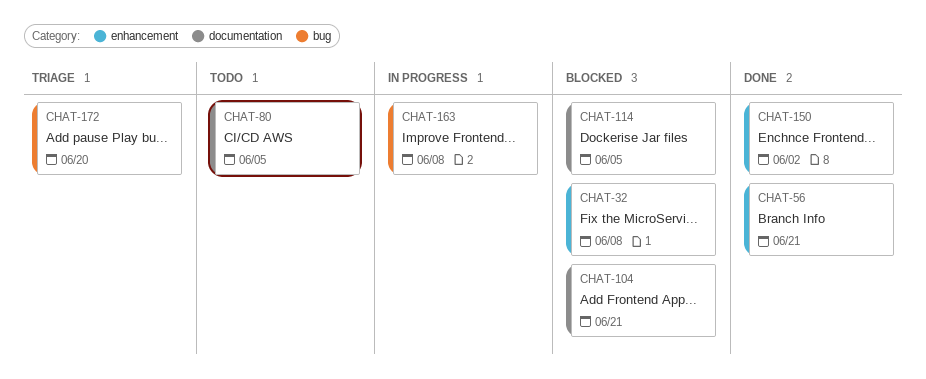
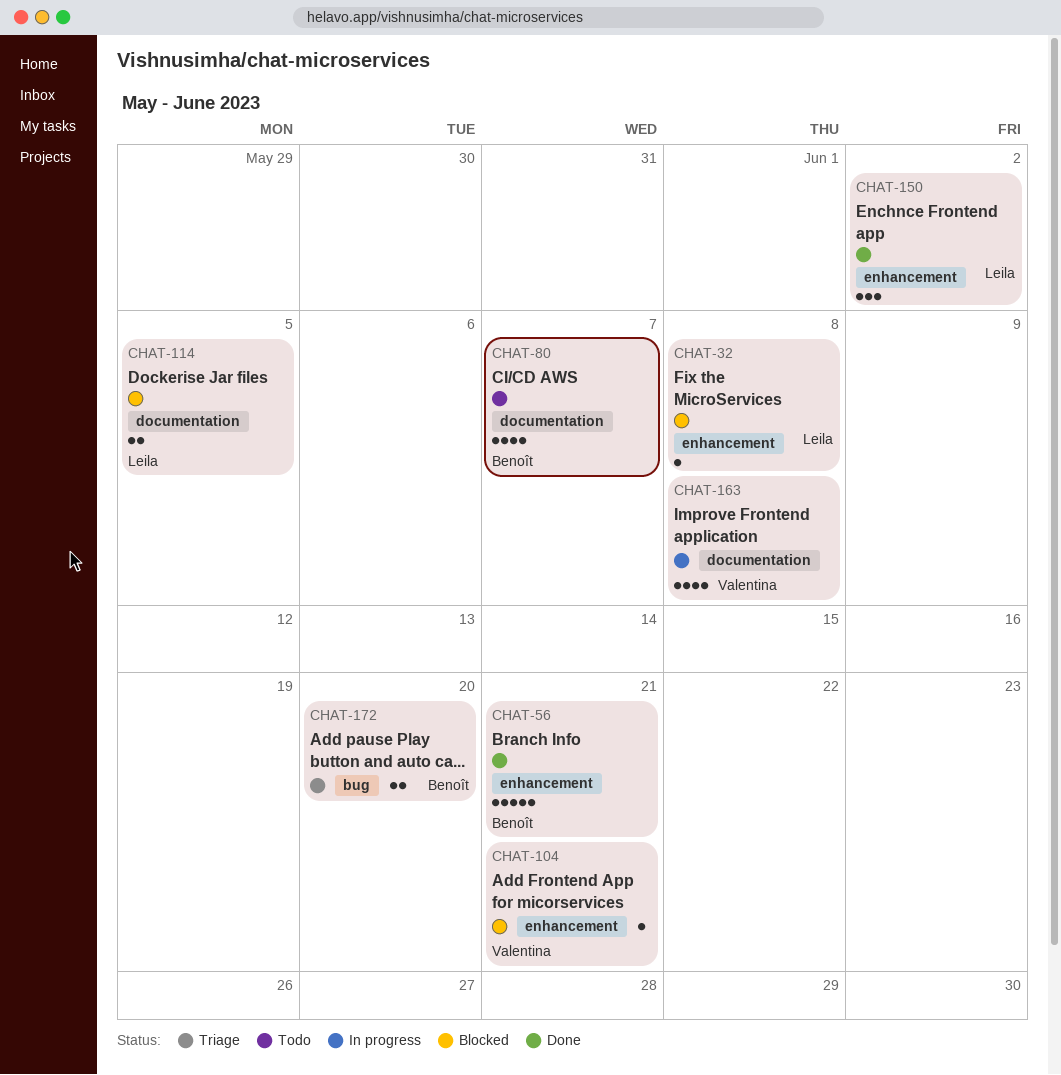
CHAT-80, due: Jun 5 -> Jun 7
CHAT-104, label: documentation -> enhancement
CHAT-163, label: bug -> documentation

